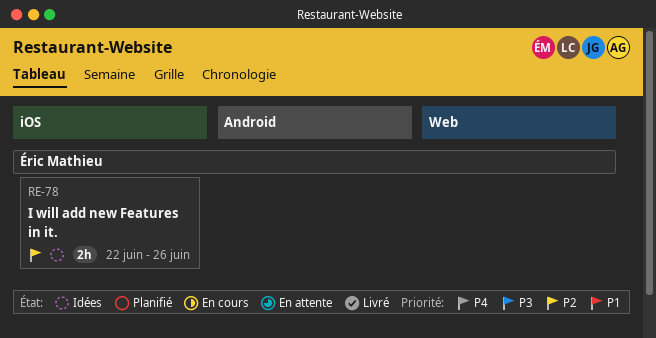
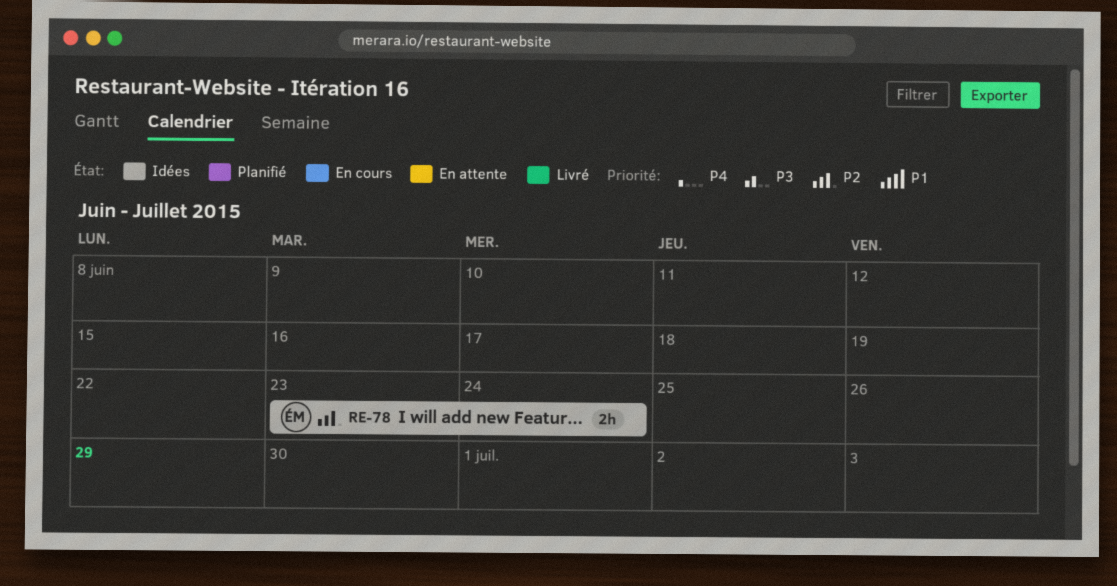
RE-78, start: Jun 22 -> Jun 23
RE-78, due: Jun 26 -> Jun 24

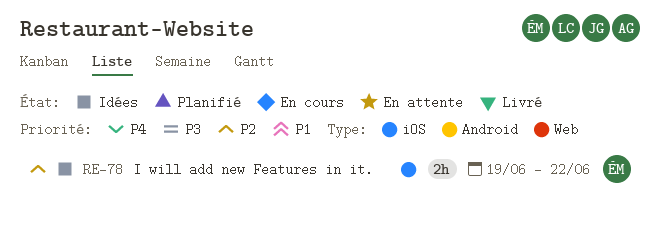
RE-78, start: Jun 23 -> Jun 19
RE-78, due: Jun 24 -> Jun 22

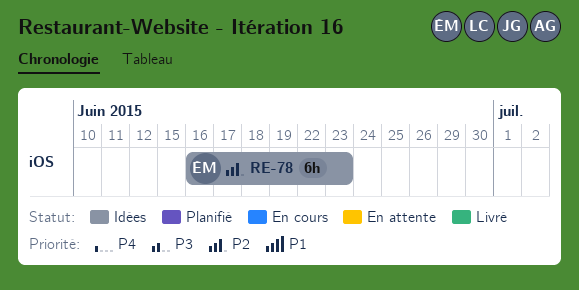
RE-78, estimate: 2h -> 6h
RE-78, start: Jun 19 -> Jun 16
RE-78, due: Jun 22 -> Jun 23

